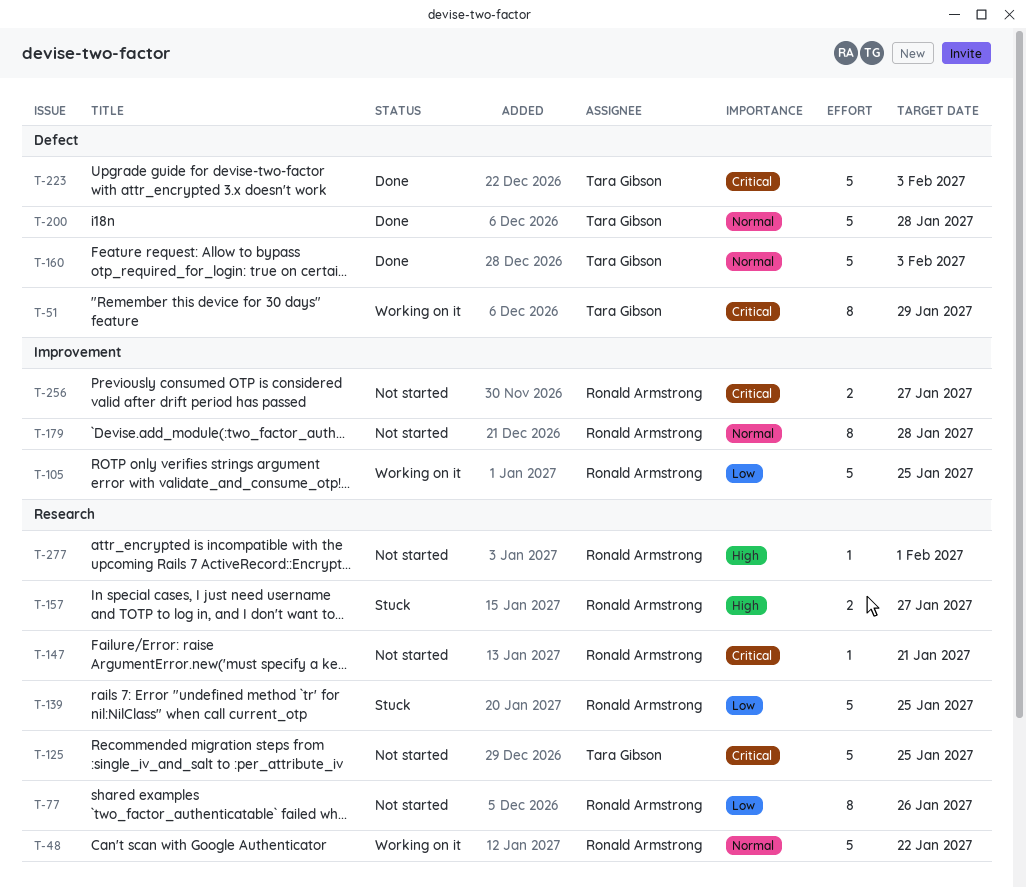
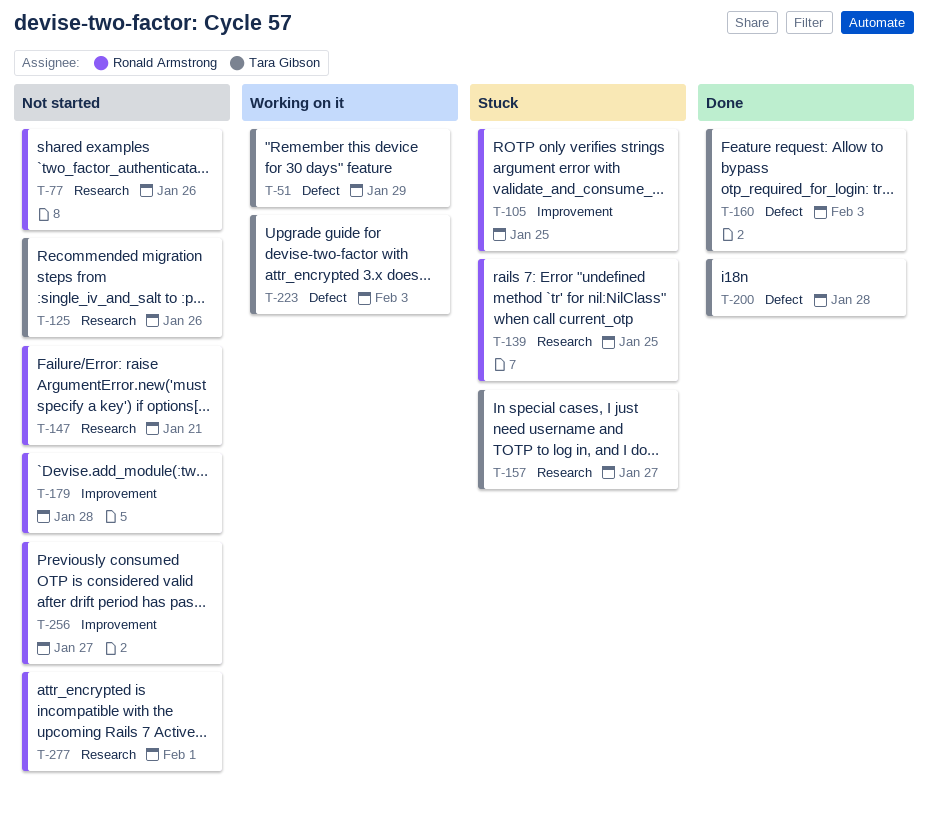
T-48: present -> none
T-105, status: Working on it -> Stuck
T-125, due: Jan 25 -> Jan 26
T-157, owner: Ronald Armstrong -> Tara Gibson
T-223, status: Done -> Working on it

